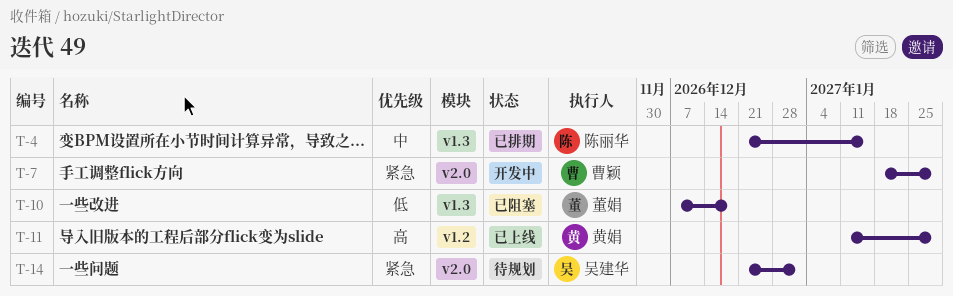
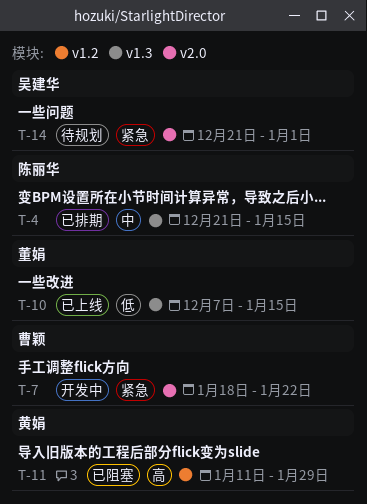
T-7, due: Jan 29 -> Jan 22
T-10, status: 已阻塞 -> 已上线
T-10, due: Dec 18 -> Jan 15
T-11, status: 已上线 -> 已阻塞

